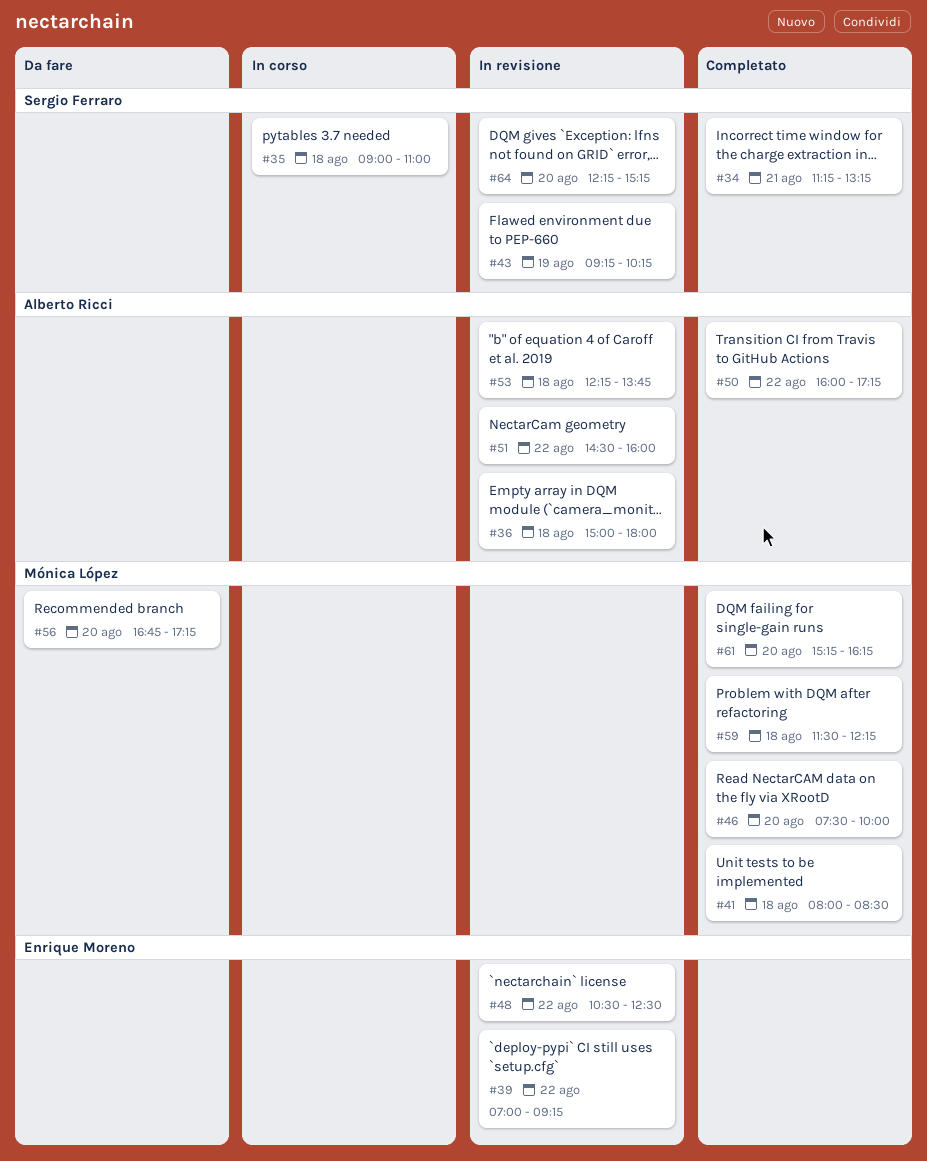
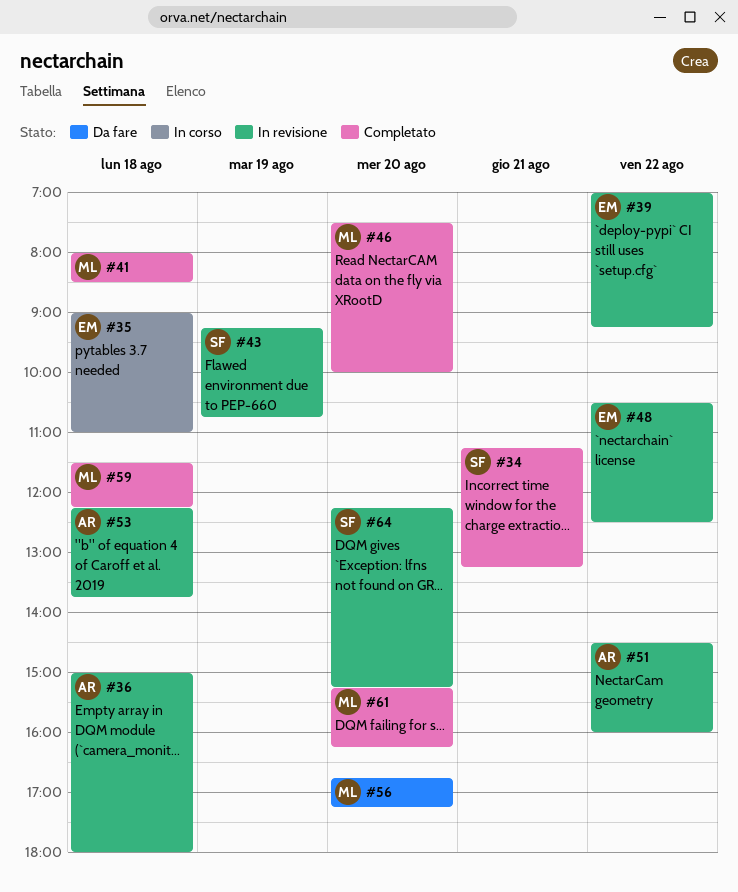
#35, owner: Sergio Ferraro -> Enrique Moreno
#43, ends: 10:15 -> 10:45
#50: present -> none

